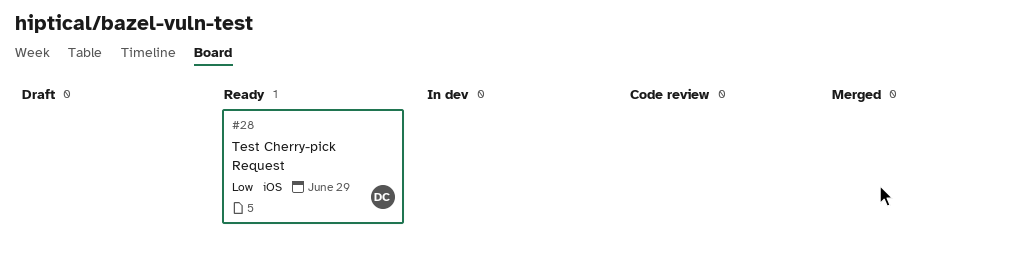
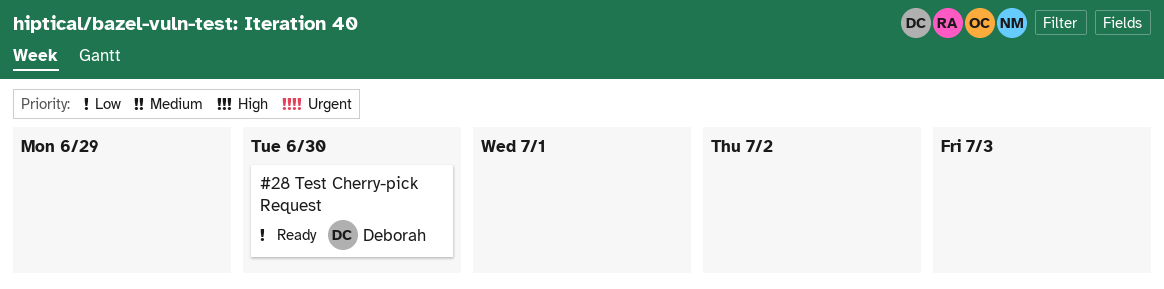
#28, due: Jun 29 -> Jun 30

